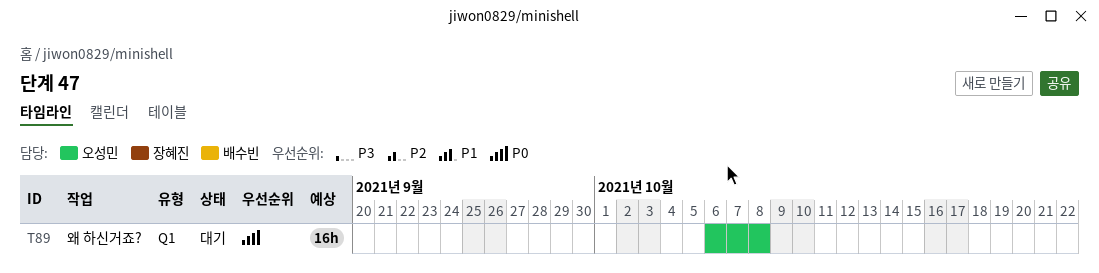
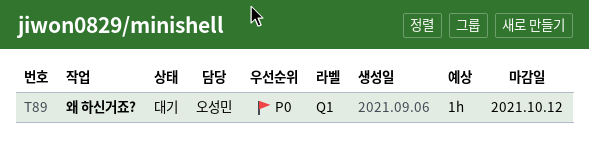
T89, estimate: 16h -> 1h
T89, due: Oct 8 -> Oct 12

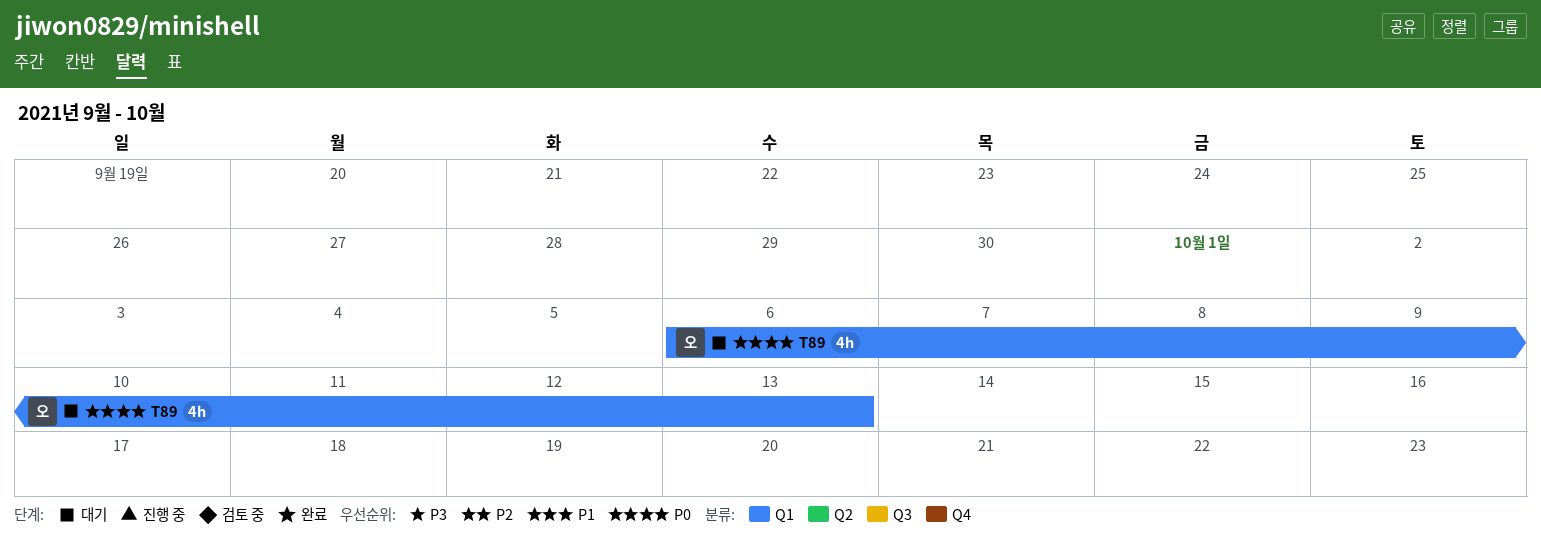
T89, estimate: 1h -> 4h
T89, due: Oct 12 -> Oct 13

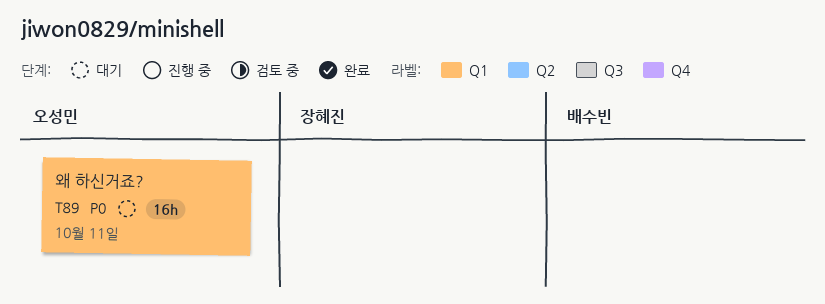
T89, estimate: 4h -> 16h
T89, due: Oct 13 -> Oct 11

